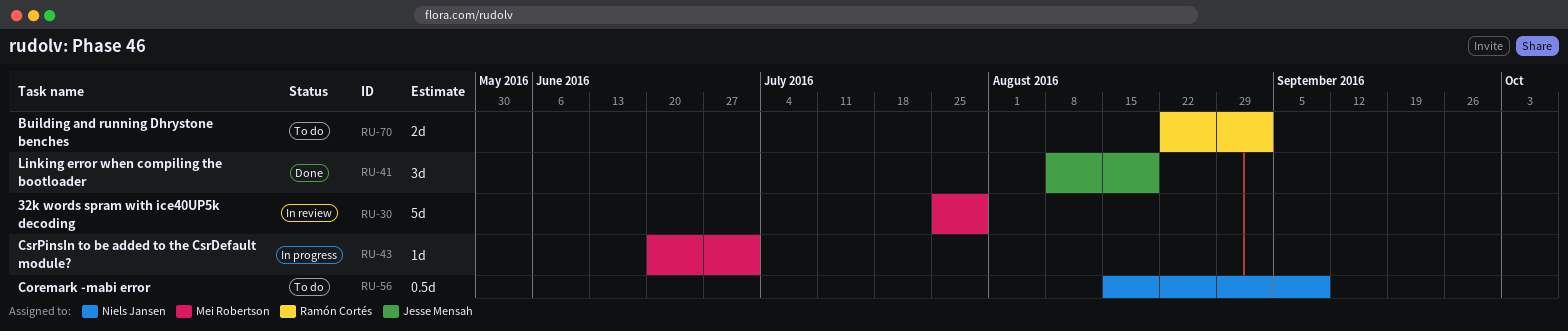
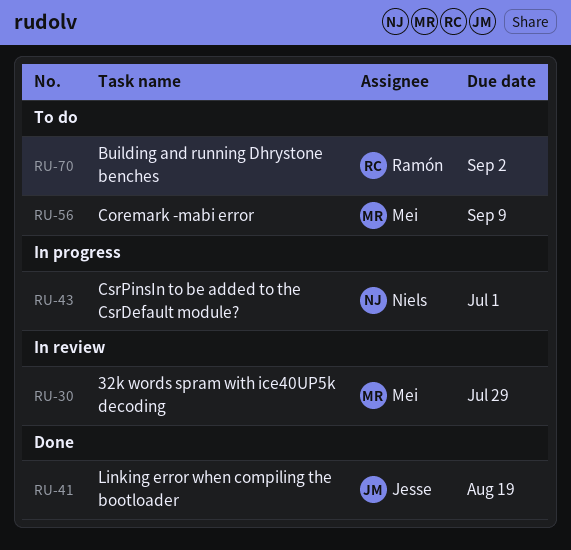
RU-43, owner: Mei Robertson -> Niels Jansen
RU-56, owner: Niels Jansen -> Mei Robertson

